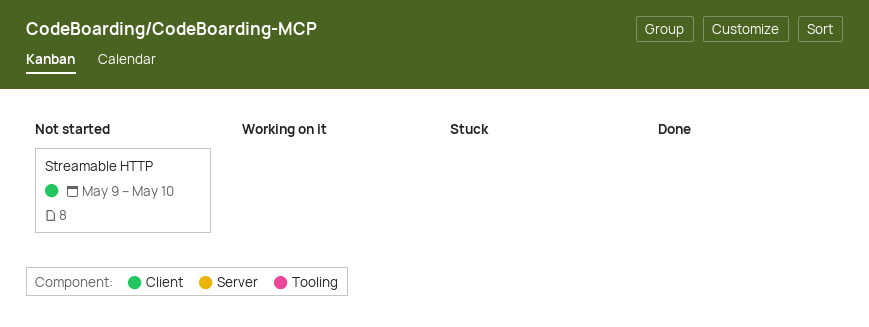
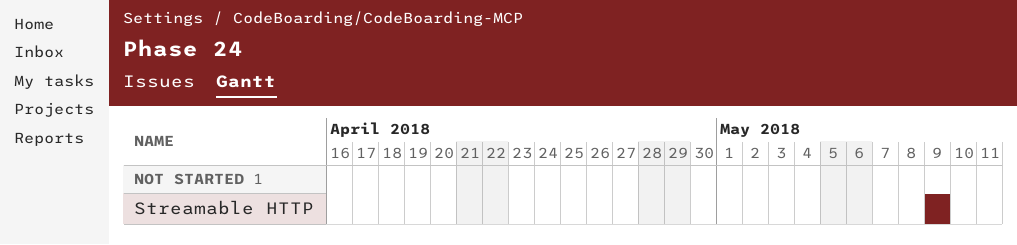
Streamable HTTP, due: May 10 -> May 9

